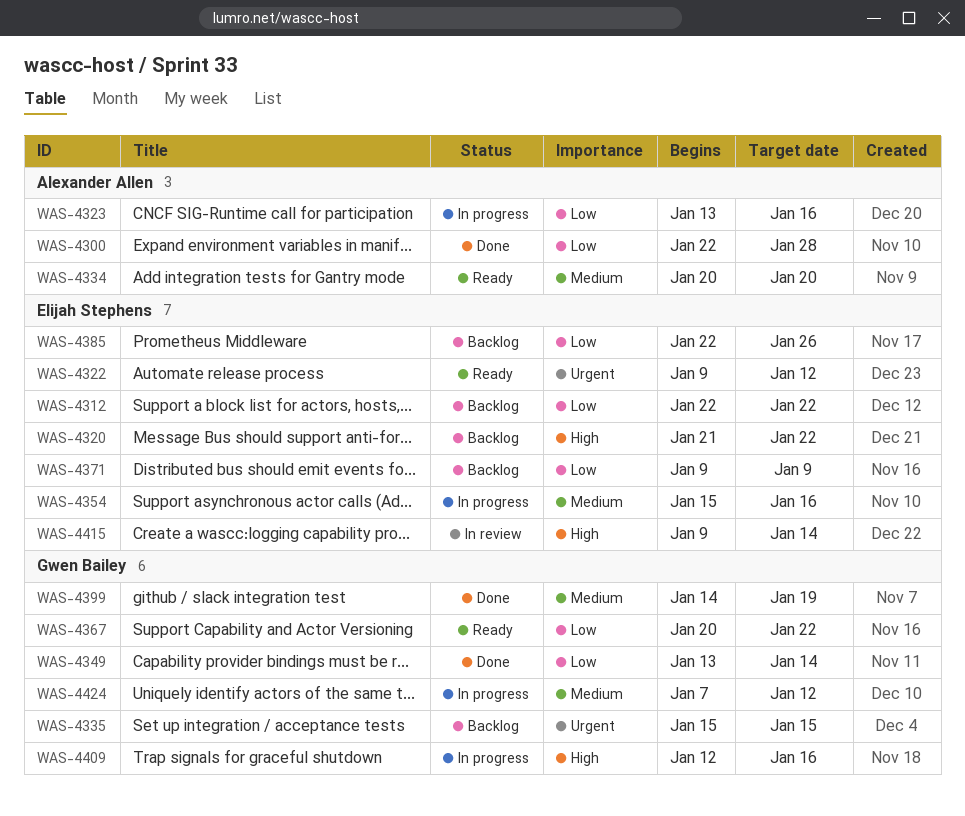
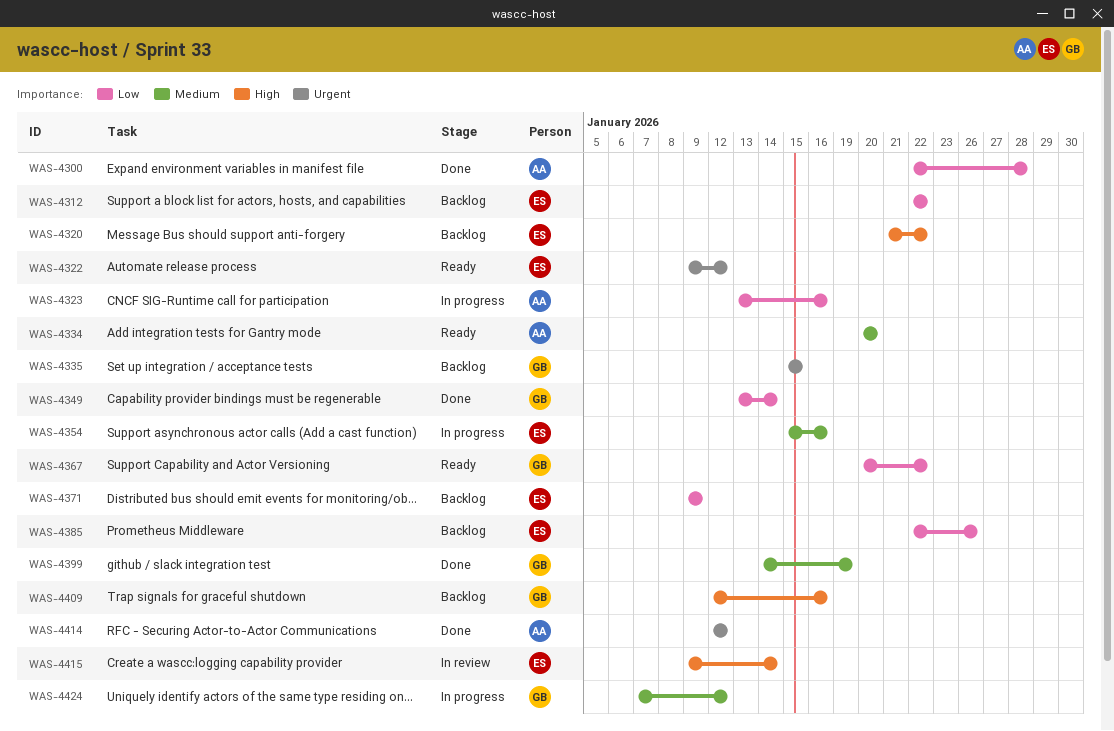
WAS-4409, status: In progress -> Backlog
WAS-4414: none -> present

